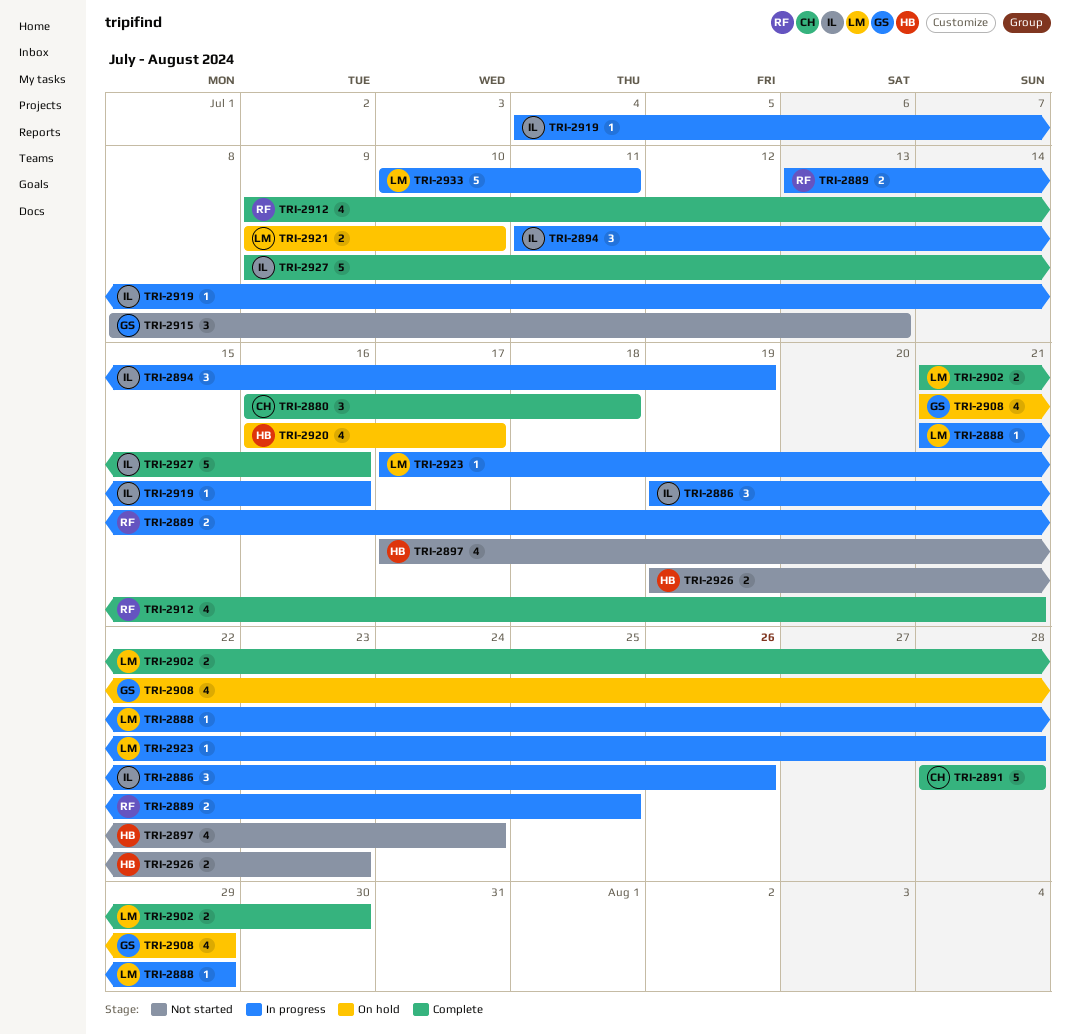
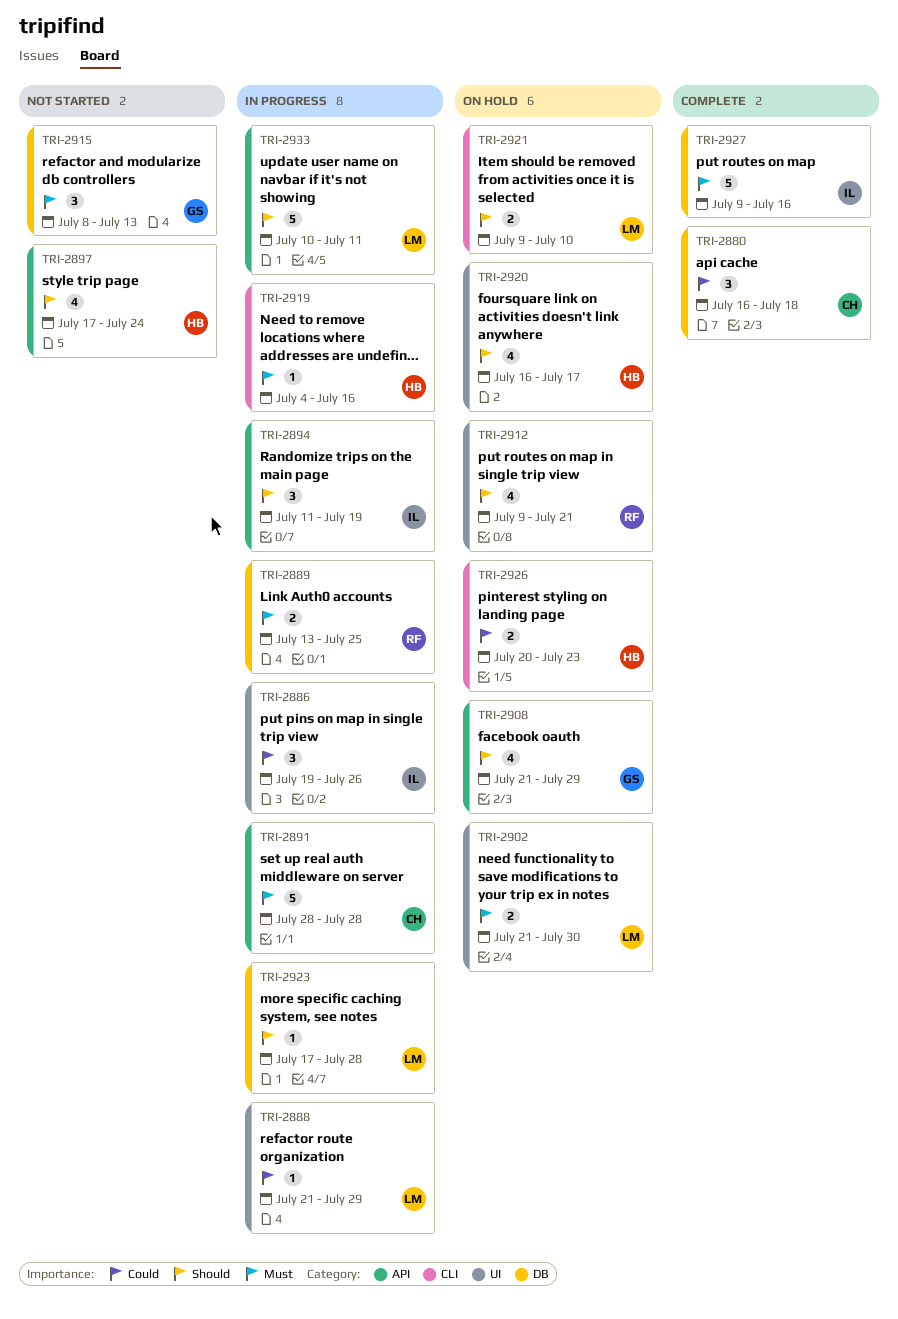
TRI-2891, status: Complete -> In progress
TRI-2902, status: Complete -> On hold
TRI-2912, status: Complete -> On hold
TRI-2919, owner: IL -> HB
TRI-2926, status: Not started -> On hold
TRI-2926, start: Jul 19 -> Jul 20

